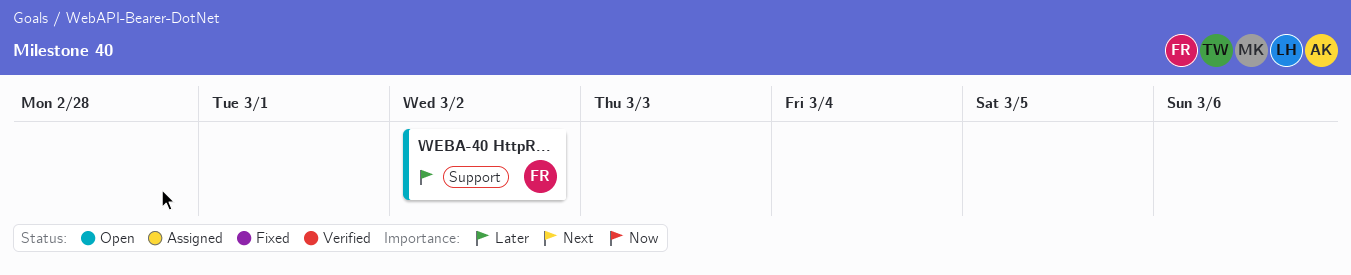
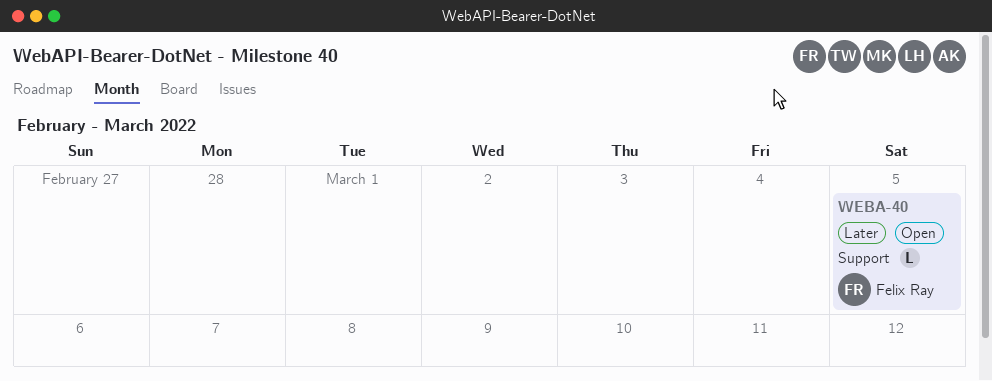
WEBA-40, due: Mar 2 -> Mar 5

